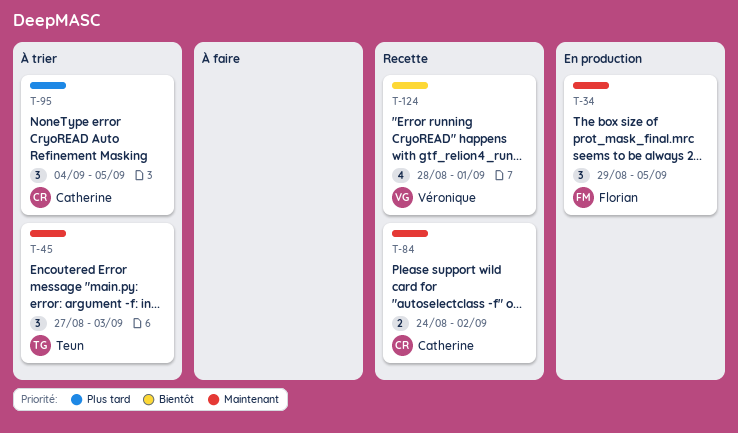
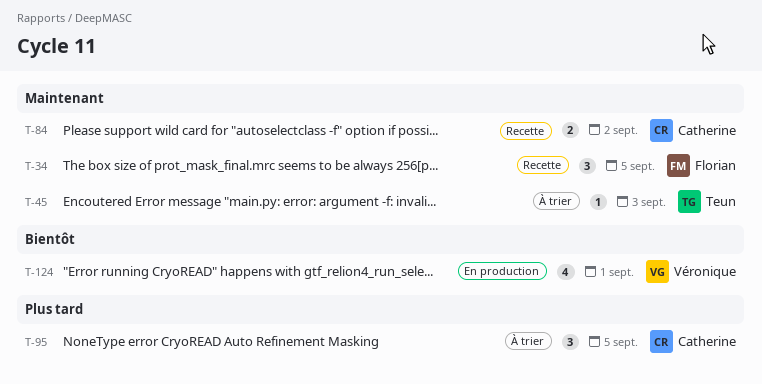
T-34, status: En production -> Recette
T-45, estimate: 3 -> 1
T-124, status: Recette -> En production

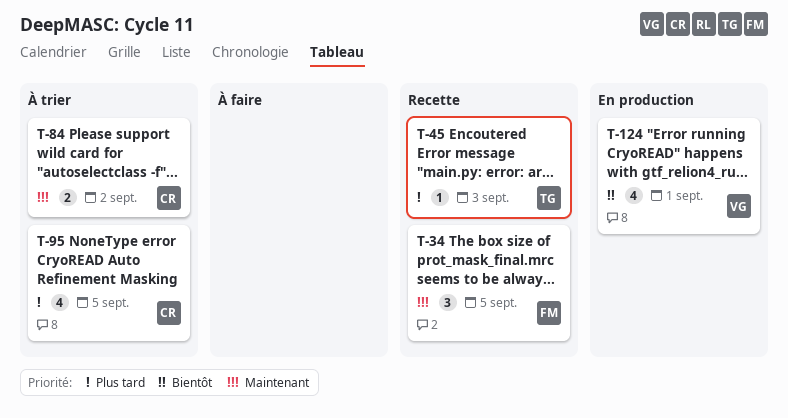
T-45, status: À trier -> Recette
T-45, priority: Maintenant -> Plus tard
T-84, status: Recette -> À trier
T-95, estimate: 3 -> 4

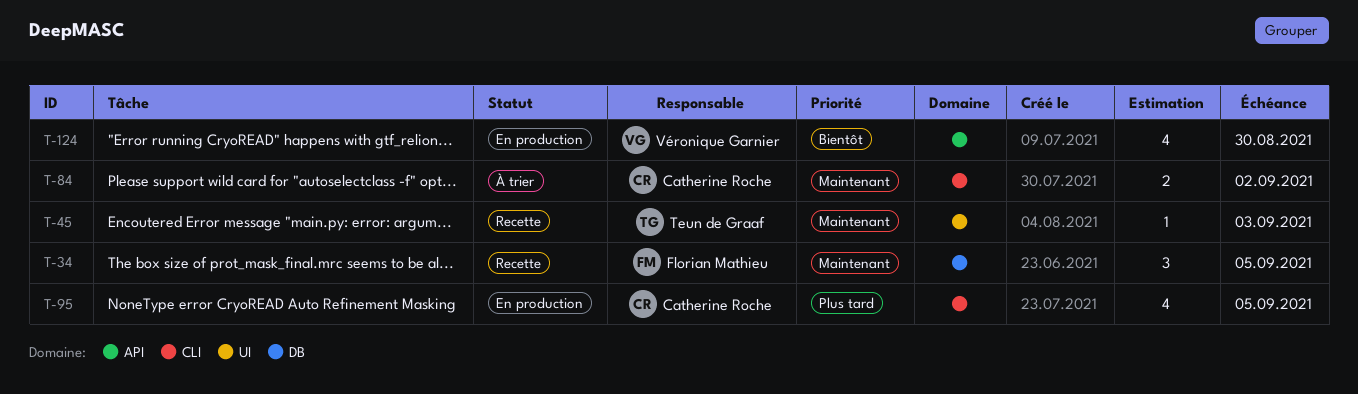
T-45, priority: Plus tard -> Maintenant
T-95, status: À trier -> En production
T-124, due: Sep 1 -> Aug 30

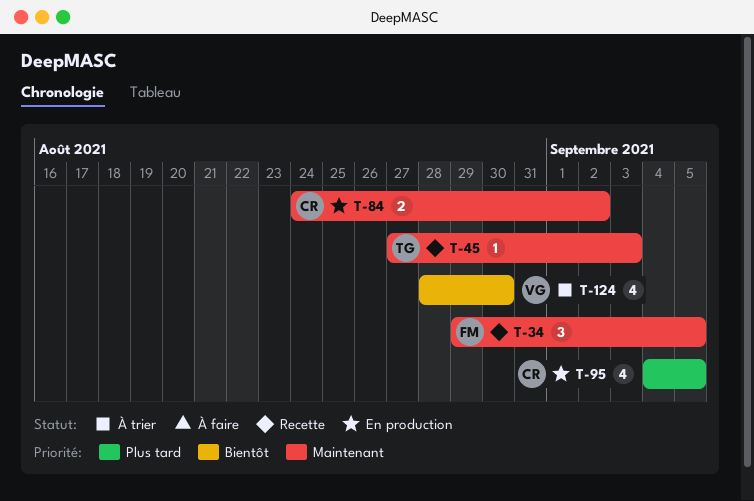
T-84, status: À trier -> En production
T-124, status: En production -> À trier

